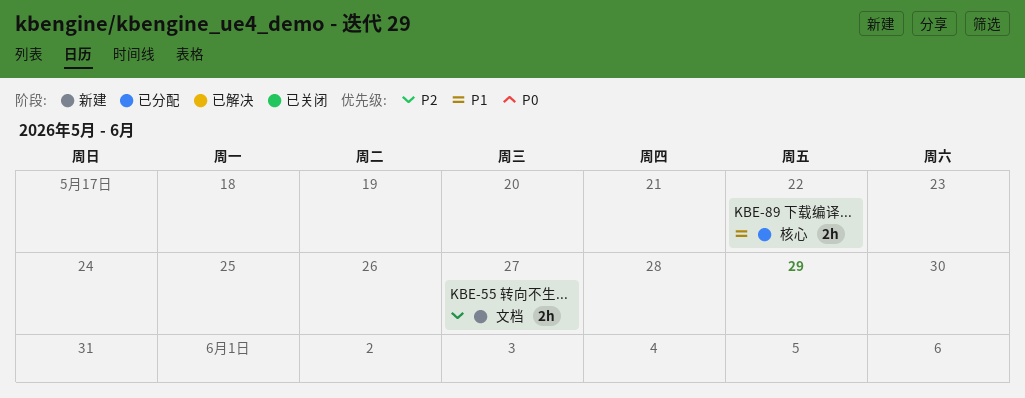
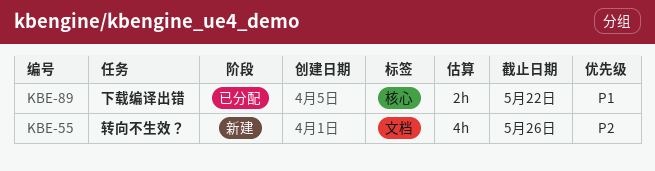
KBE-55, estimate: 2h -> 4h
KBE-55, due: May 27 -> May 26

